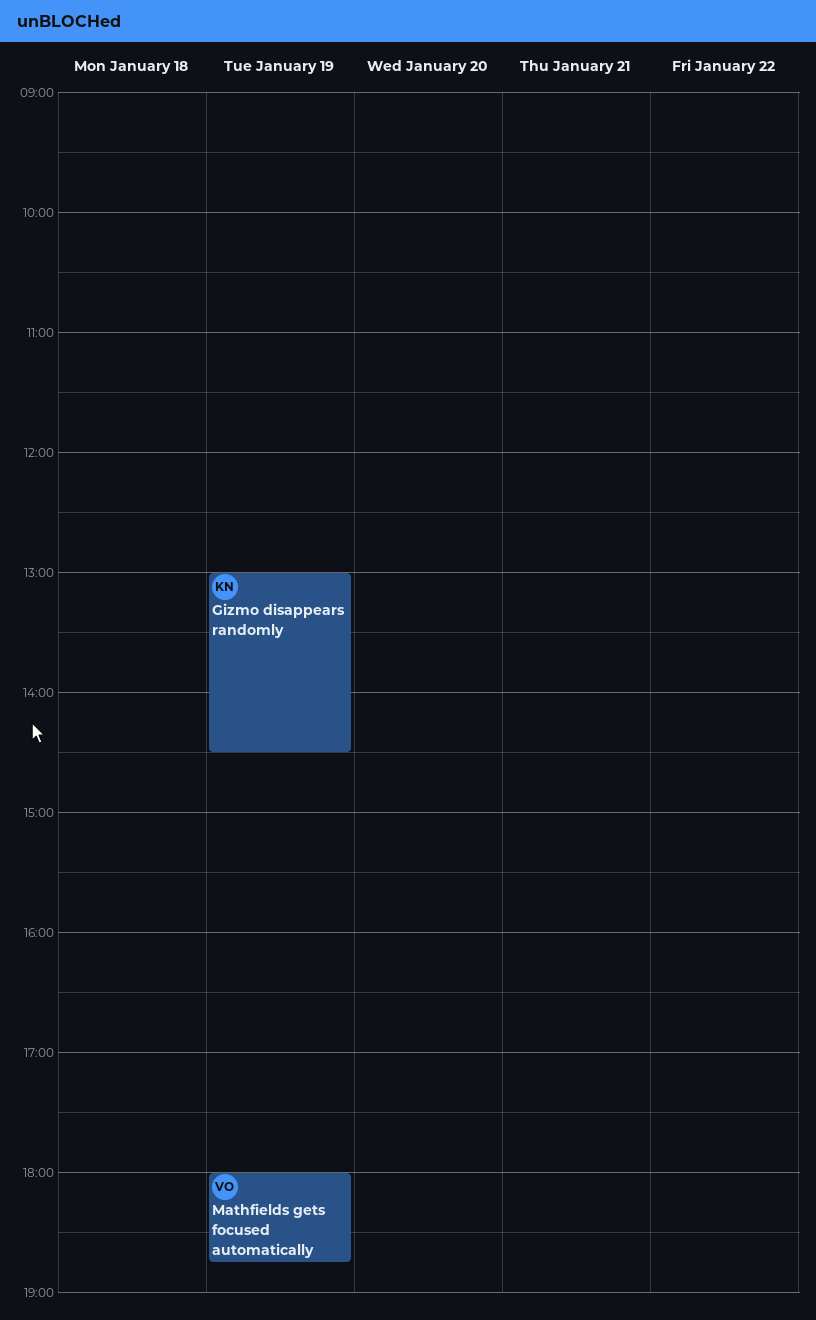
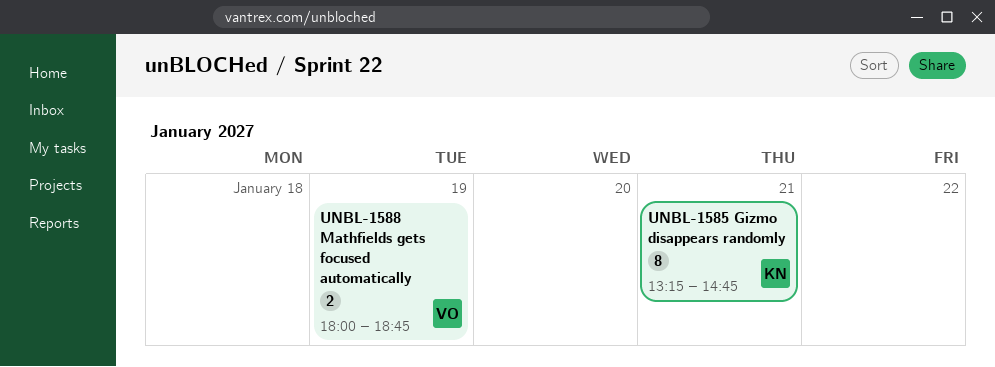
Gizmo disappears randomly, day: Jan 19 -> Jan 21
Gizmo disappears randomly, begins: 13:00 -> 13:15
Gizmo disappears randomly, ends: 14:30 -> 14:45

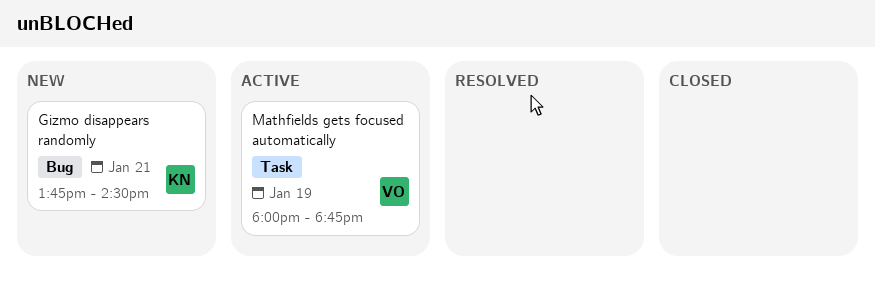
Gizmo disappears randomly, begins: 13:15 -> 13:45
Gizmo disappears randomly, ends: 14:45 -> 14:30

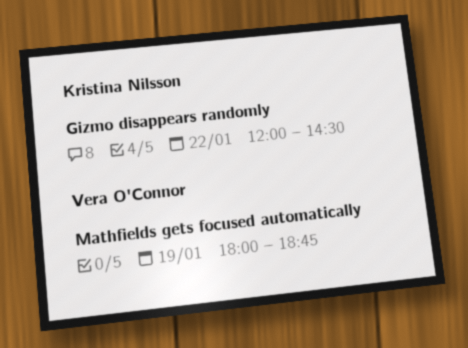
Gizmo disappears randomly, day: Jan 21 -> Jan 22
Gizmo disappears randomly, begins: 13:45 -> 12:00

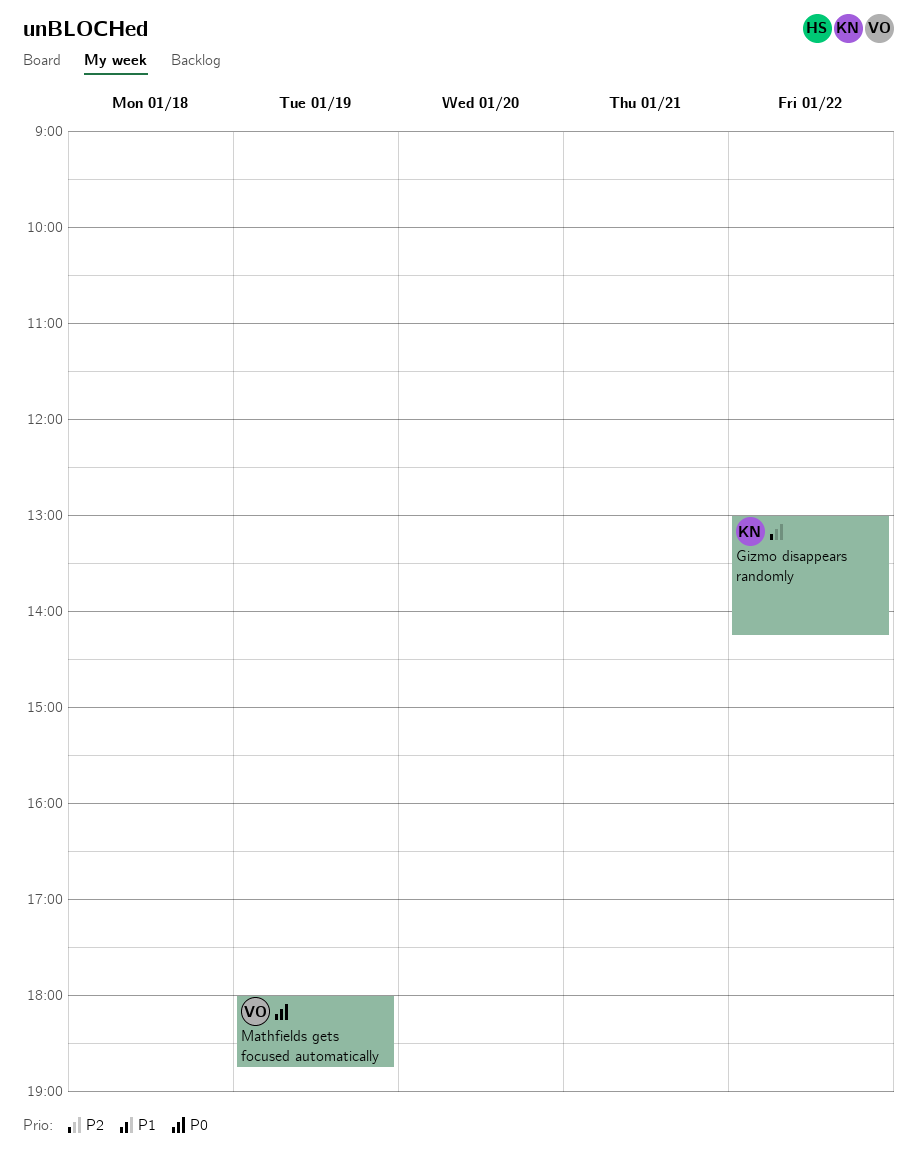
Gizmo disappears randomly, begins: 12:00 -> 13:00
Gizmo disappears randomly, ends: 14:30 -> 14:15

